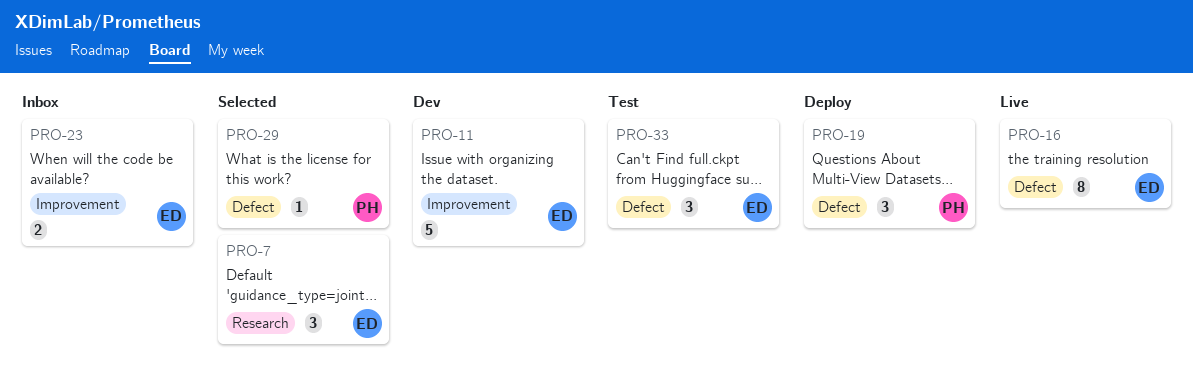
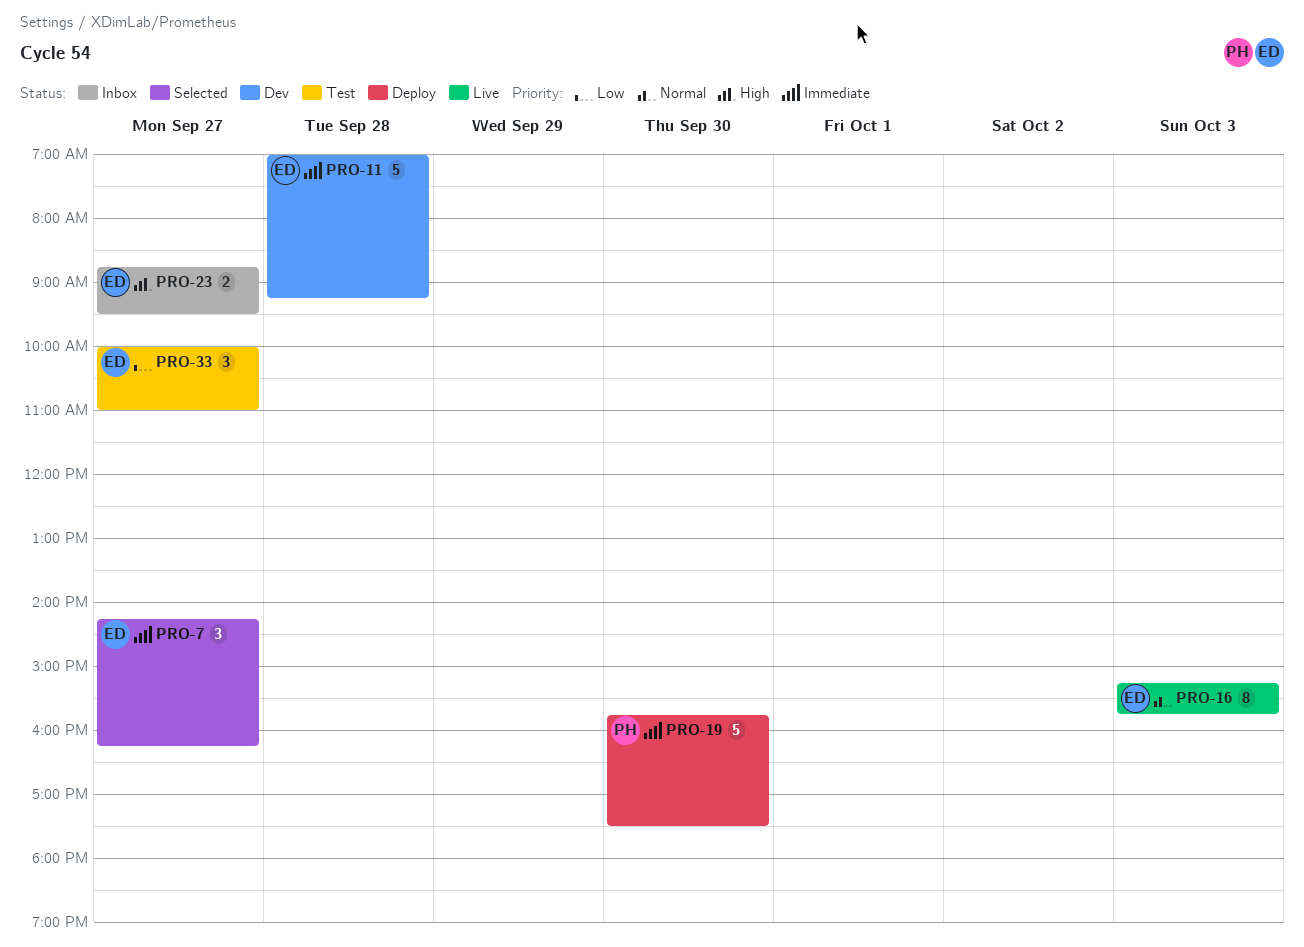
PRO-19, estimate: 3 -> 5
PRO-29: present -> none

